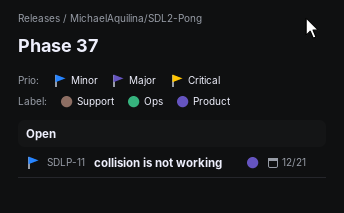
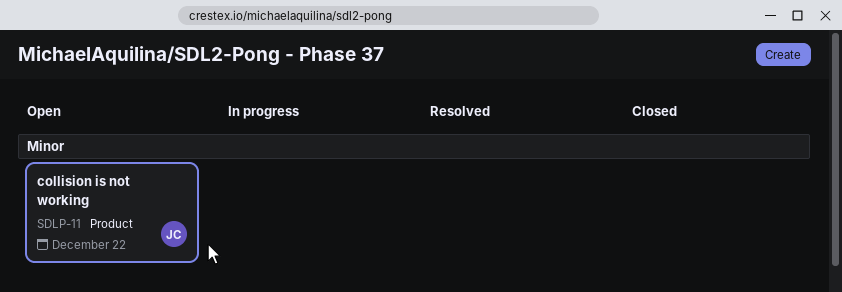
SDLP-11, due: Dec 21 -> Dec 22

